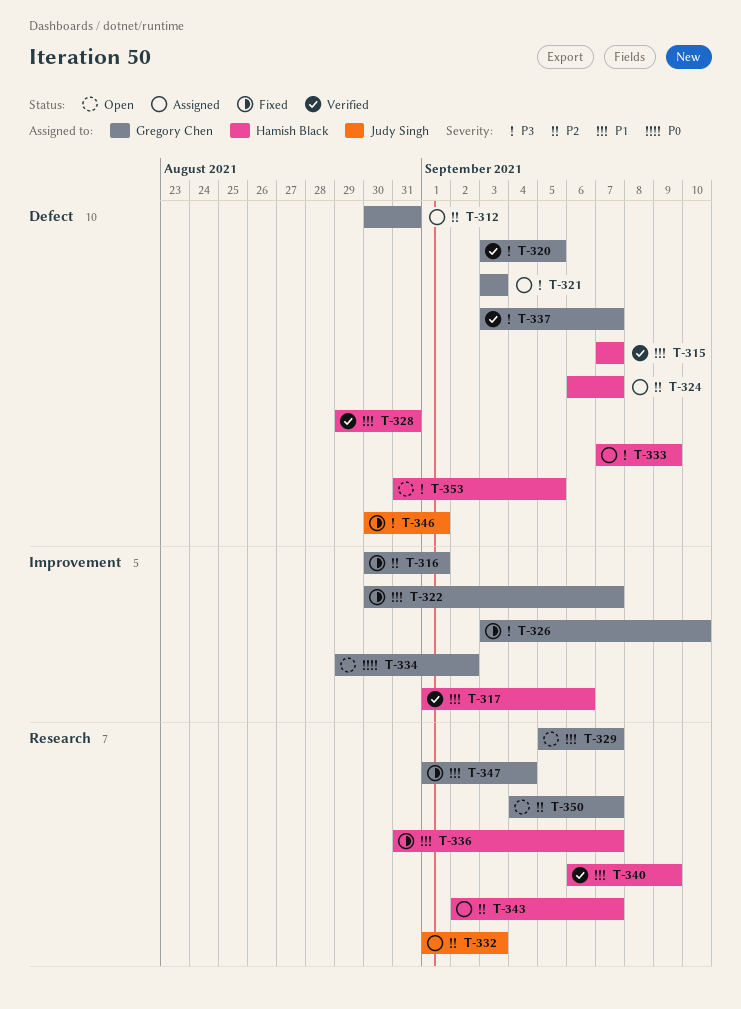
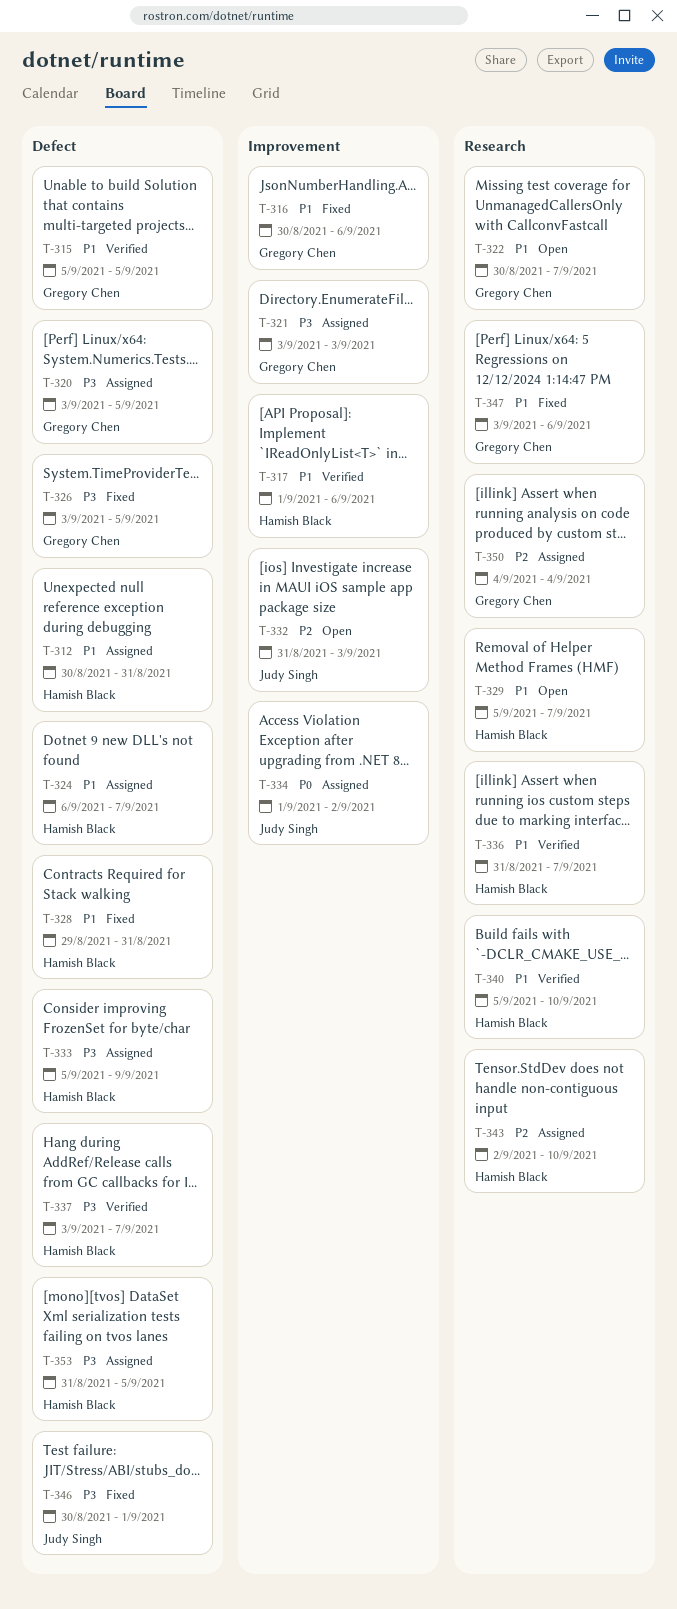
T-312, owner: Gregory Chen -> Hamish Black
T-312, priority: P2 -> P1
T-315, owner: Hamish Black -> Gregory Chen
T-315, start: Sep 7 -> Sep 5
T-315, due: Sep 7 -> Sep 5
T-316, priority: P2 -> P1
T-316, due: Sep 1 -> Sep 6
T-320, status: Verified -> Assigned
T-321, label: Defect -> Improvement
T-322, status: Fixed -> Open
T-322, label: Improvement -> Research
T-324, priority: P2 -> P1
T-326, label: Improvement -> Defect
T-326, due: Sep 10 -> Sep 5
T-328, status: Verified -> Fixed
T-329, owner: Gregory Chen -> Hamish Black
T-332, status: Assigned -> Open
T-332, label: Research -> Improvement
T-332, start: Sep 1 -> Aug 31
T-333, start: Sep 7 -> Sep 5
T-334, status: Open -> Assigned
T-334, owner: Gregory Chen -> Judy Singh
T-334, start: Aug 29 -> Sep 1
T-336, status: Fixed -> Verified
T-337, owner: Gregory Chen -> Hamish Black
T-340, start: Sep 6 -> Sep 5
T-340, due: Sep 9 -> Sep 10
T-343, due: Sep 7 -> Sep 10
T-347, start: Sep 1 -> Sep 3
T-347, due: Sep 4 -> Sep 6
T-350, status: Open -> Assigned
T-350, due: Sep 7 -> Sep 4
T-353, status: Open -> Assigned

